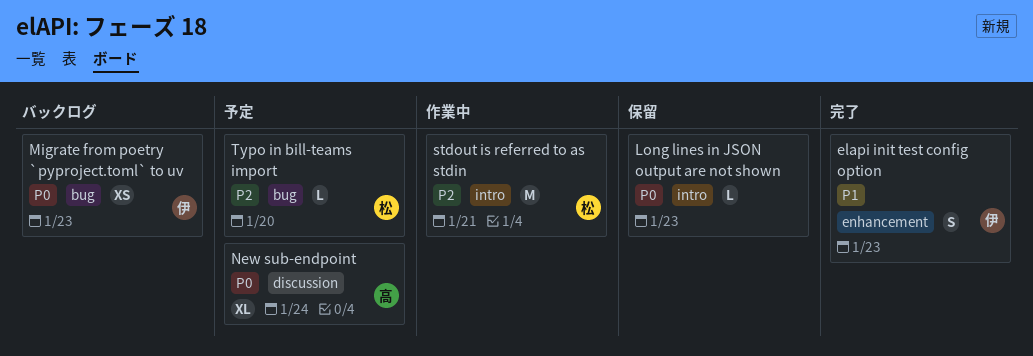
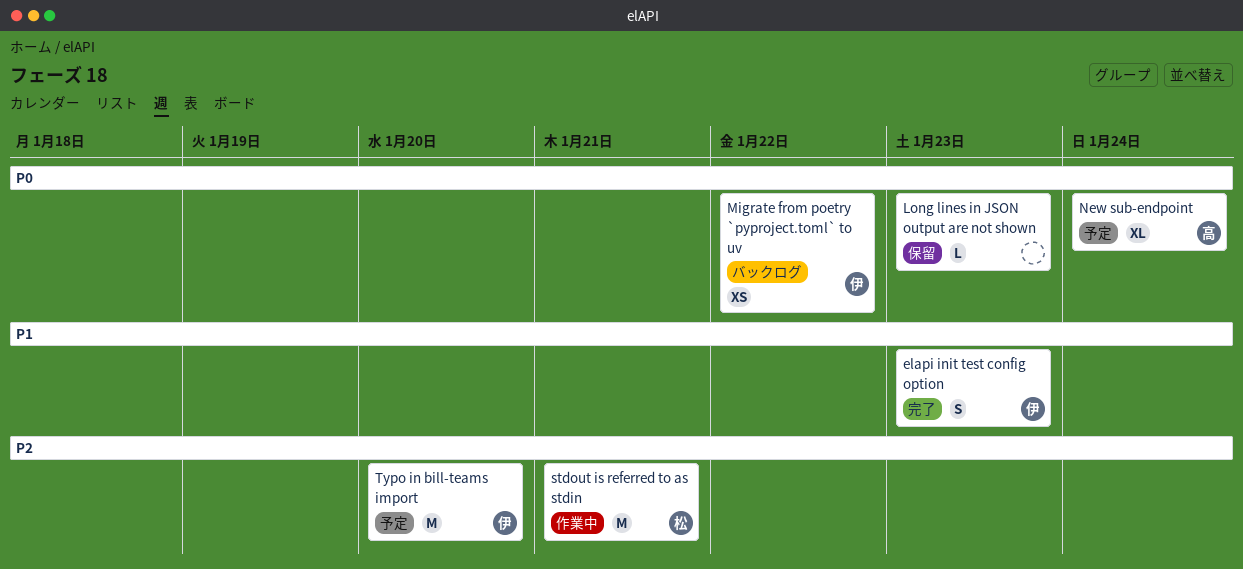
Migrate from poetry `pyproject.toml` to uv, due: Jan 23 -> Jan 22
Typo in bill-teams import, owner: 松 -> 伊
Typo in bill-teams import, estimate: L -> M

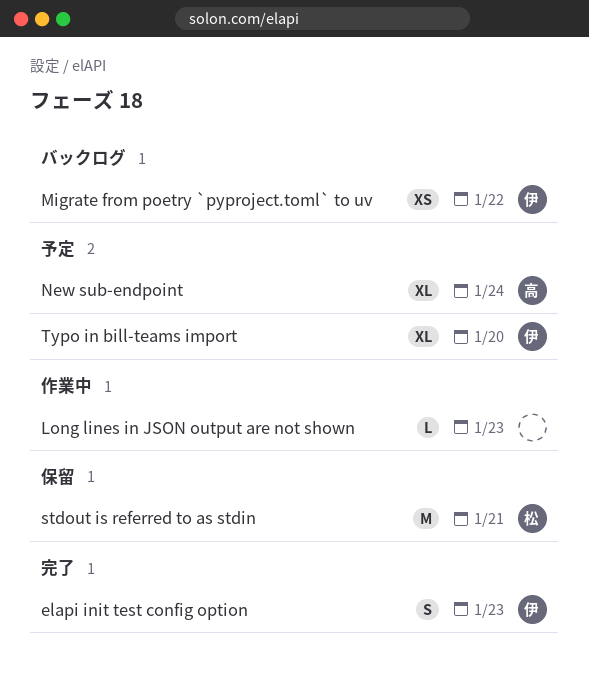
Long lines in JSON output are not shown, status: 保留 -> 作業中
stdout is referred to as stdin, status: 作業中 -> 保留
Typo in bill-teams import, estimate: M -> XL

